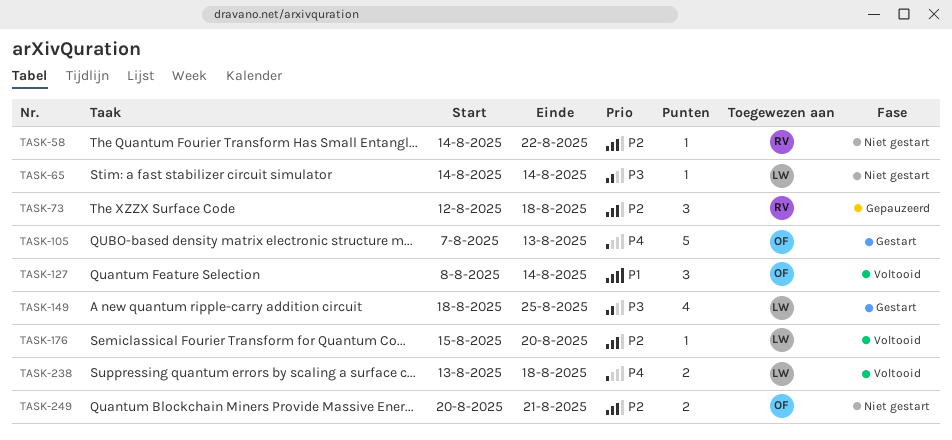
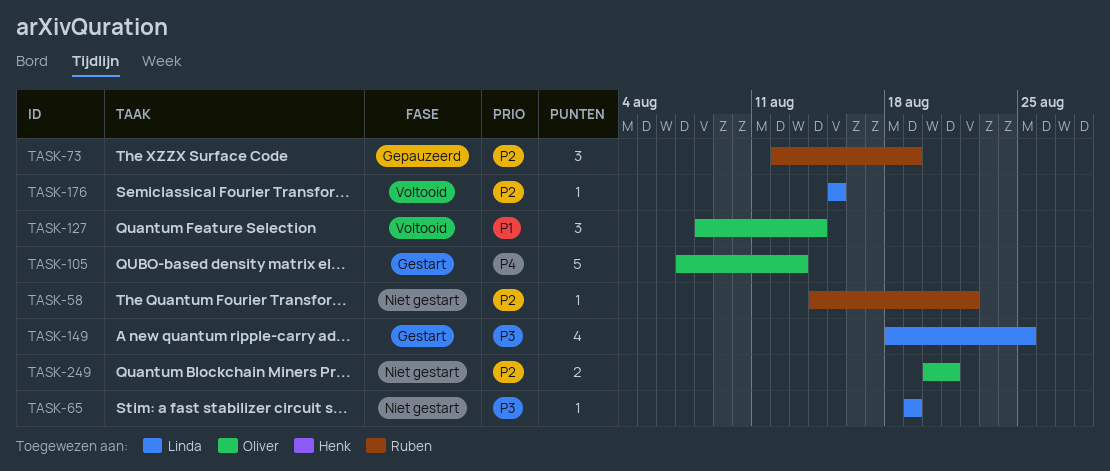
TASK-65, start: Aug 14 -> Aug 19
TASK-65, due: Aug 14 -> Aug 19
TASK-73, due: Aug 18 -> Aug 19
TASK-176, due: Aug 20 -> Aug 15
TASK-238: present -> none

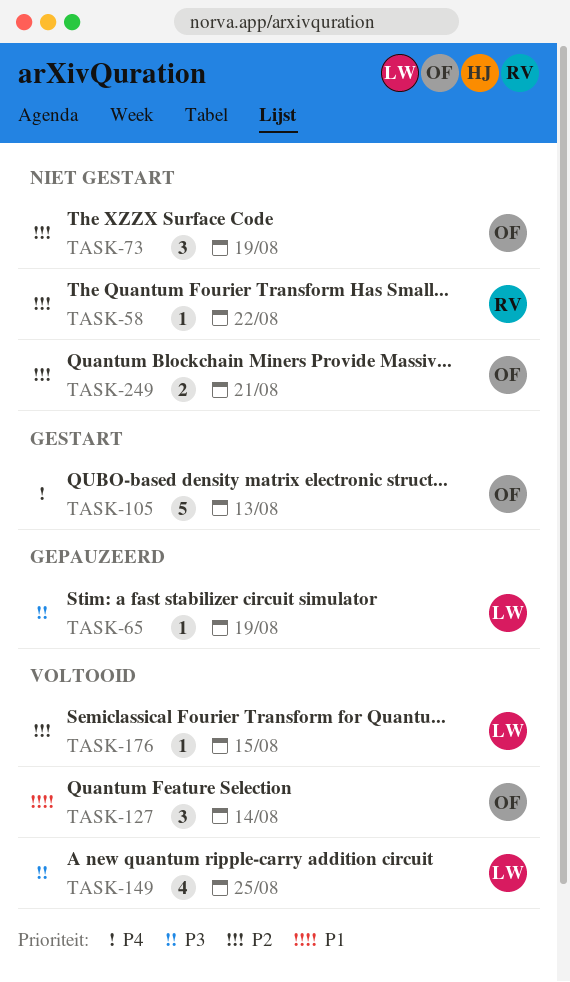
TASK-65, status: Niet gestart -> Gepauzeerd
TASK-73, status: Gepauzeerd -> Niet gestart
TASK-73, owner: Ruben -> Oliver
TASK-149, status: Gestart -> Voltooid

